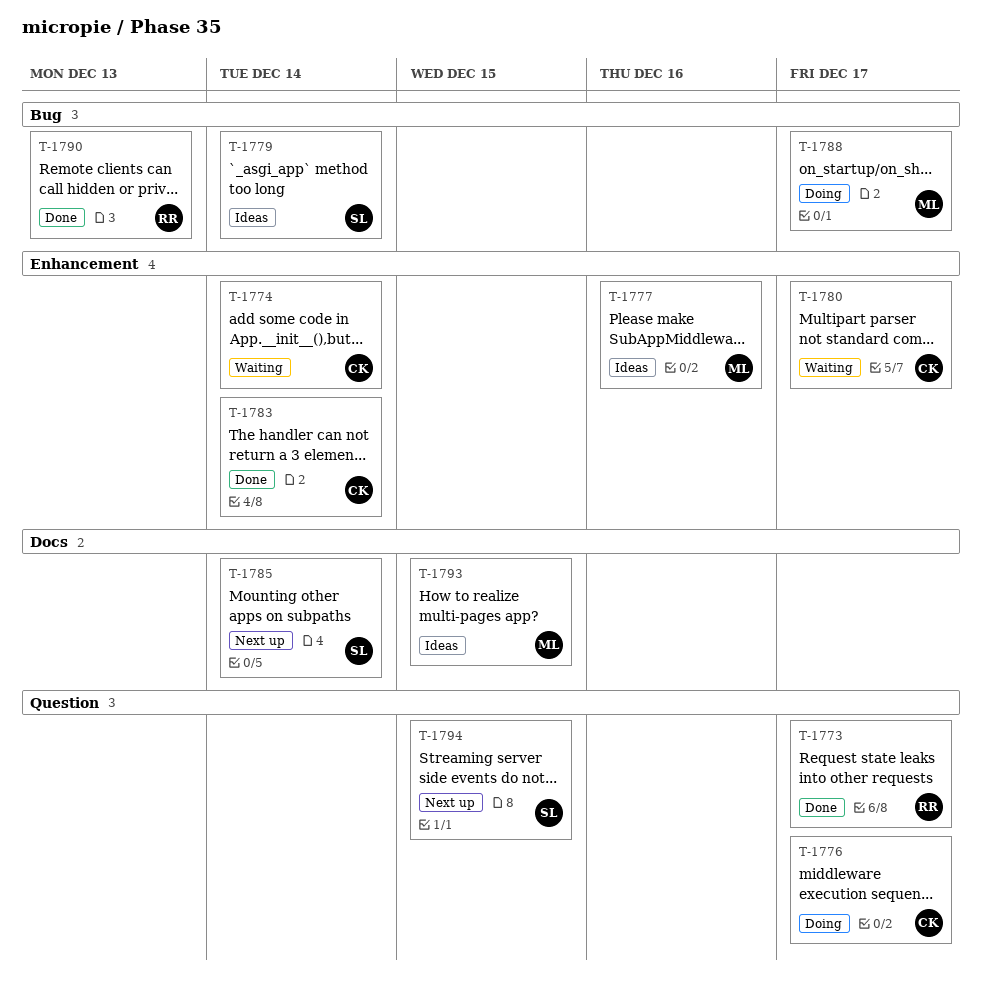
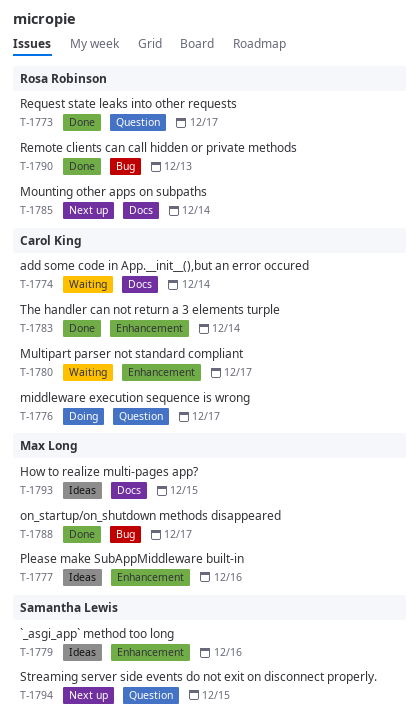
T-1774, label: Enhancement -> Docs
T-1779, label: Bug -> Enhancement
T-1779, due: Dec 14 -> Dec 16
T-1785, owner: Samantha Lewis -> Rosa Robinson
T-1788, status: Doing -> Done

